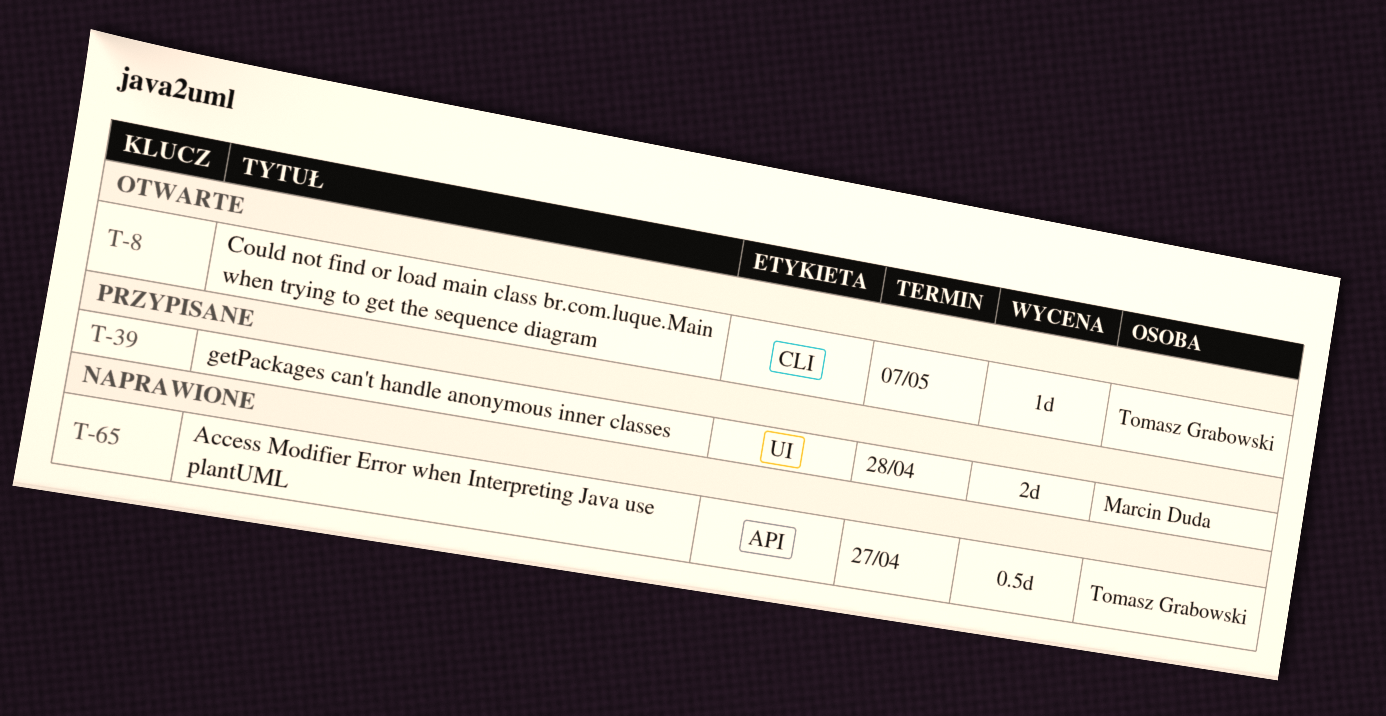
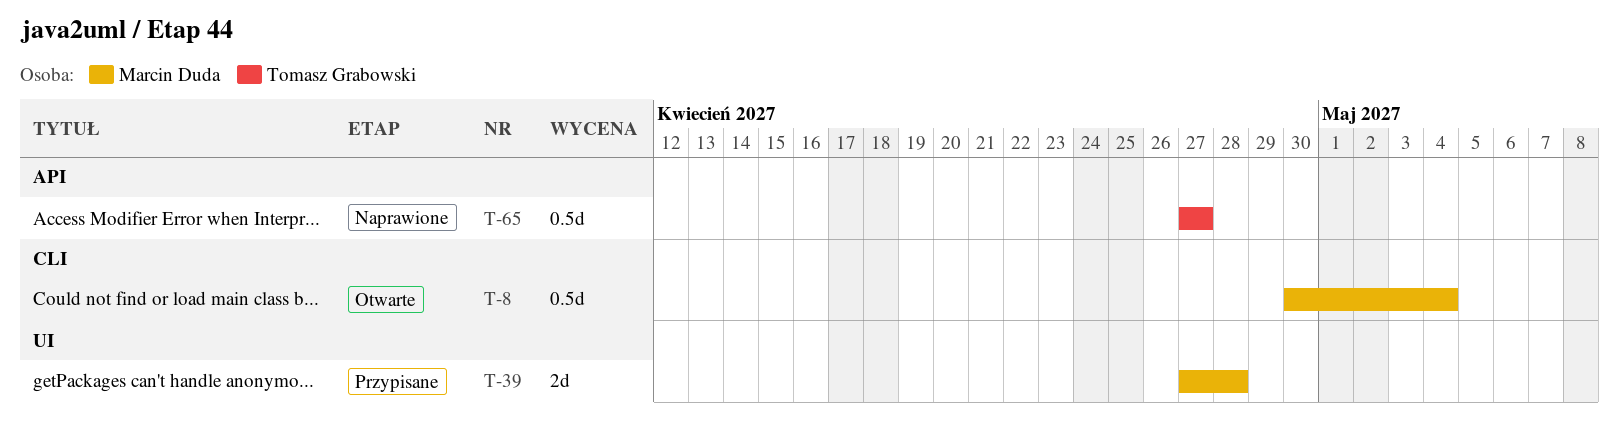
T-8, owner: Tomasz Grabowski -> Marcin Duda
T-8, estimate: 1d -> 0.5d
T-8, due: May 7 -> May 4

